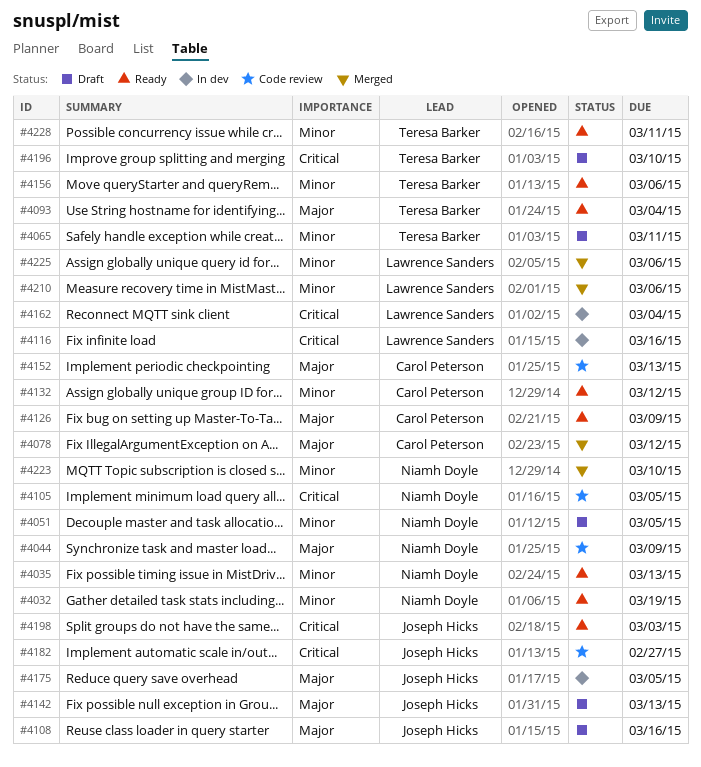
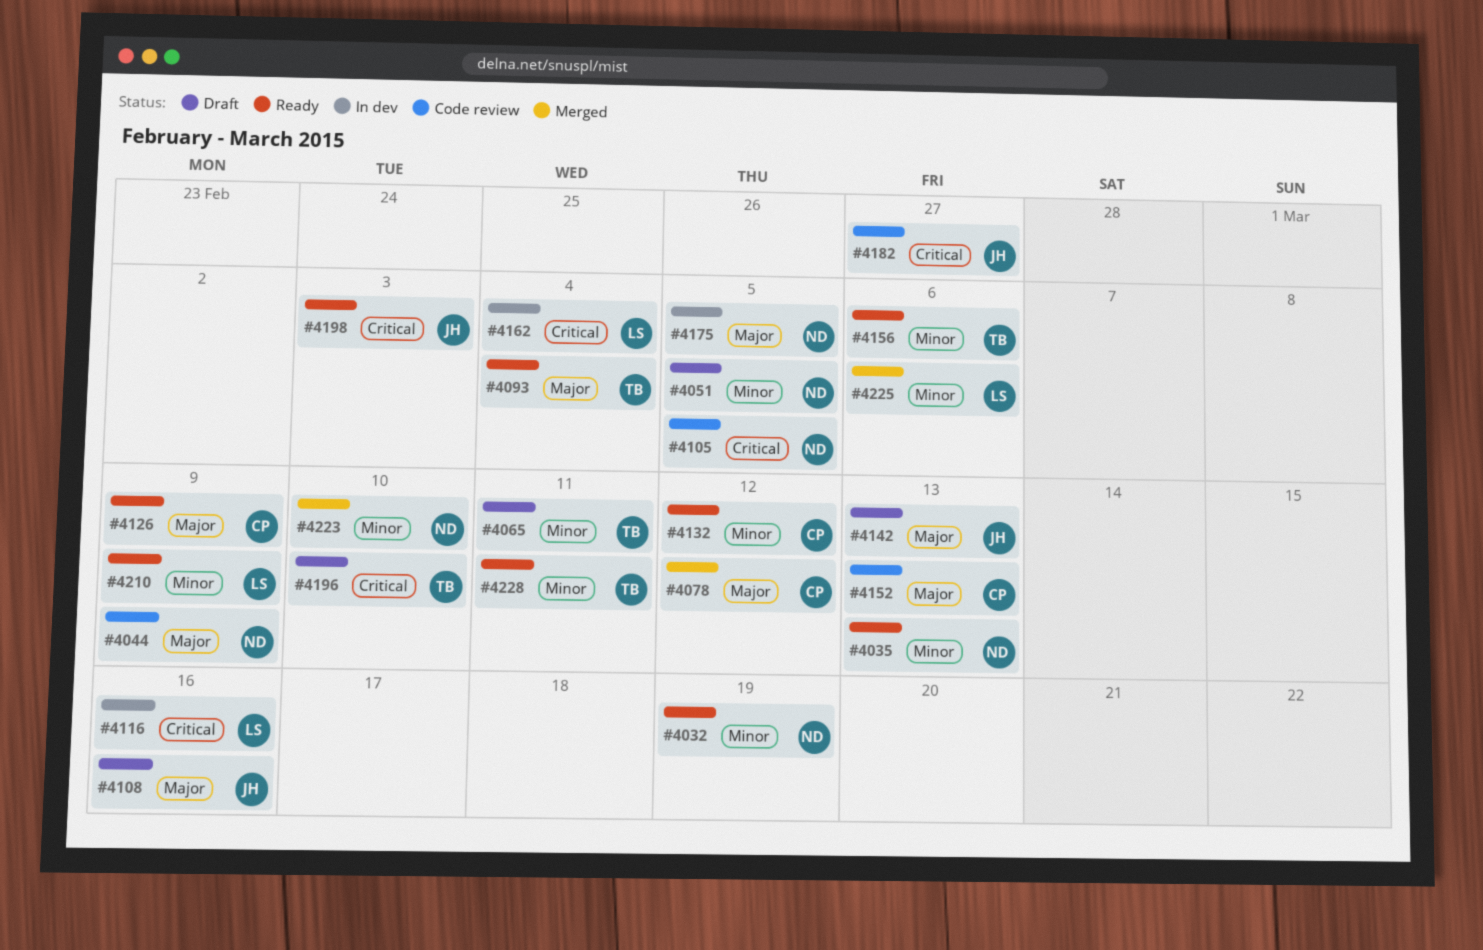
#4175, owner: Joseph Hicks -> Niamh Doyle
#4210, status: Merged -> Ready
#4210, due: Mar 6 -> Mar 9

